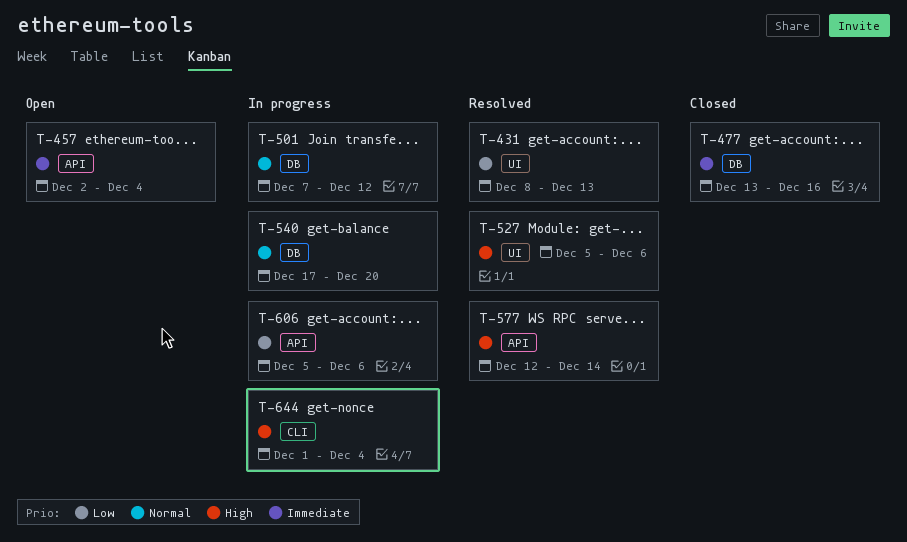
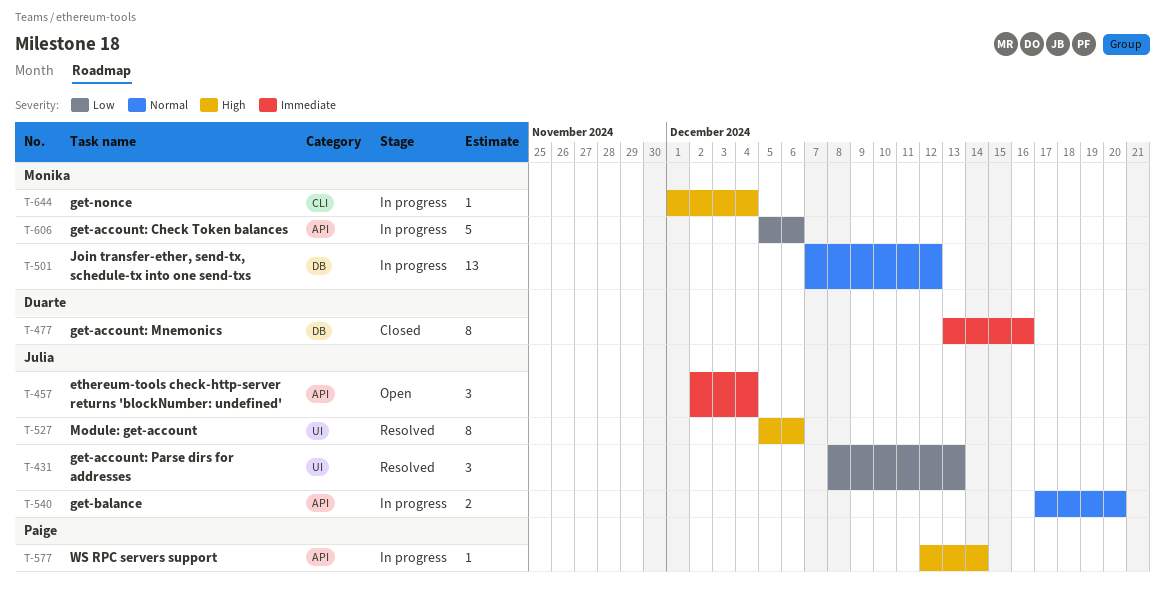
T-540, label: DB -> API
T-577, status: Resolved -> In progress

